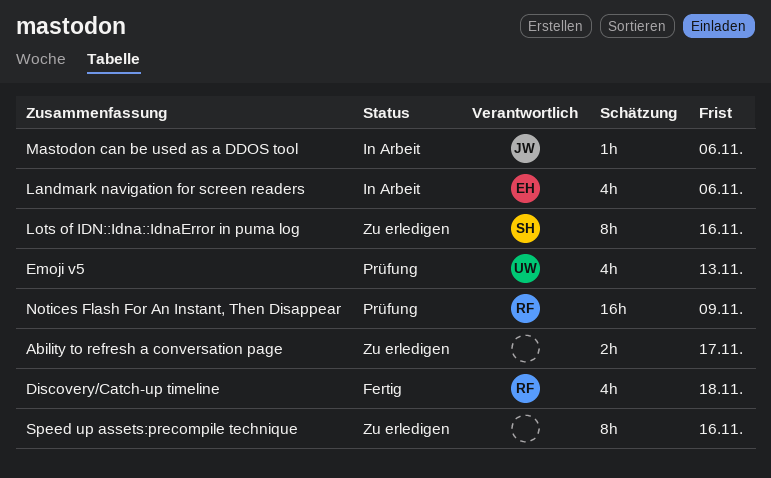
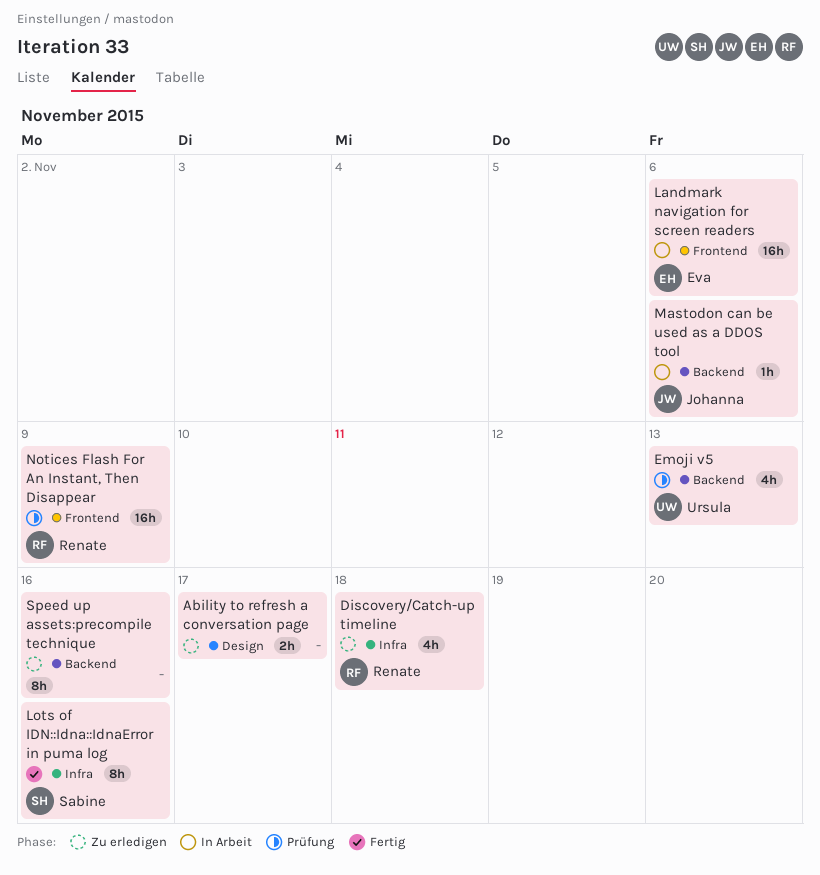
Discovery/Catch-up timeline, status: Fertig -> Zu erledigen
Landmark navigation for screen readers, estimate: 4h -> 16h
Lots of IDN::Idna::IdnaError in puma log, status: Zu erledigen -> Fertig

